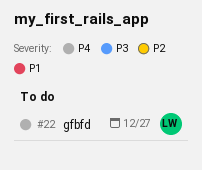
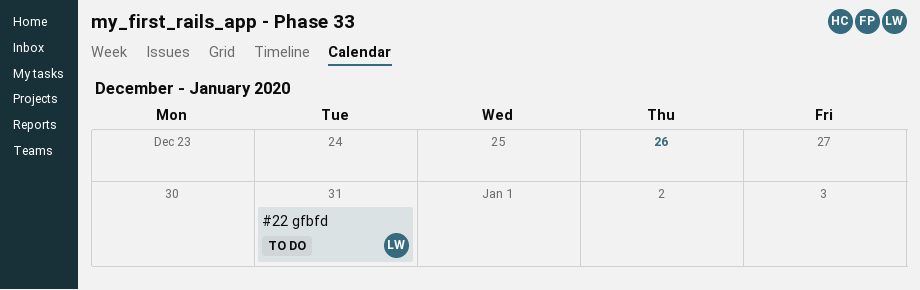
#22, due: Dec 27 -> Dec 31

